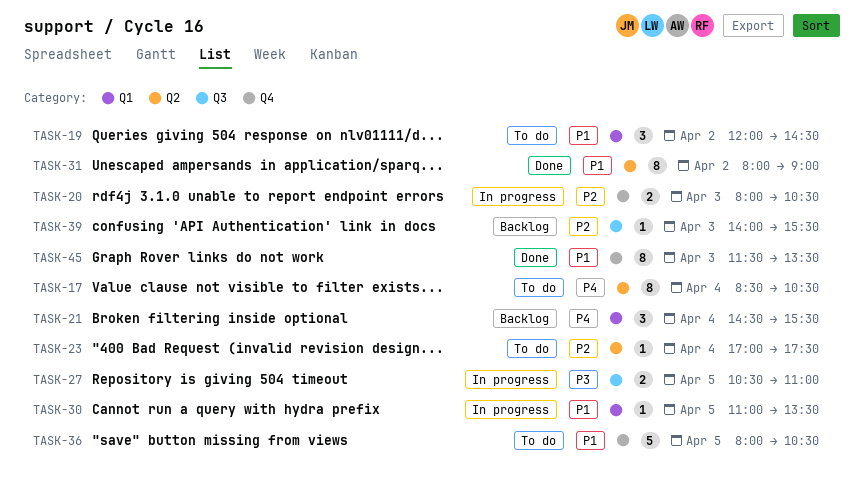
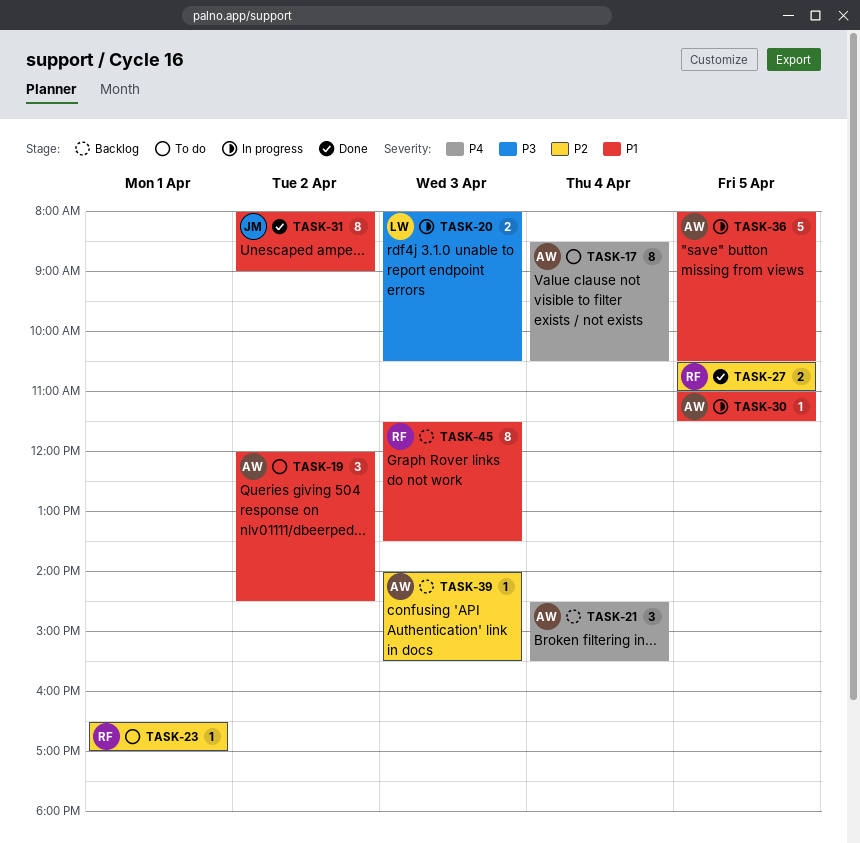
TASK-20, priority: P2 -> P3
TASK-23, day: Apr 4 -> Apr 1
TASK-23, begins: 17:00 -> 16:30
TASK-23, ends: 17:30 -> 17:00
TASK-27, status: In progress -> Done
TASK-27, priority: P3 -> P2
TASK-30, ends: 13:30 -> 11:30
TASK-36, status: To do -> In progress
TASK-45, status: Done -> Backlog

